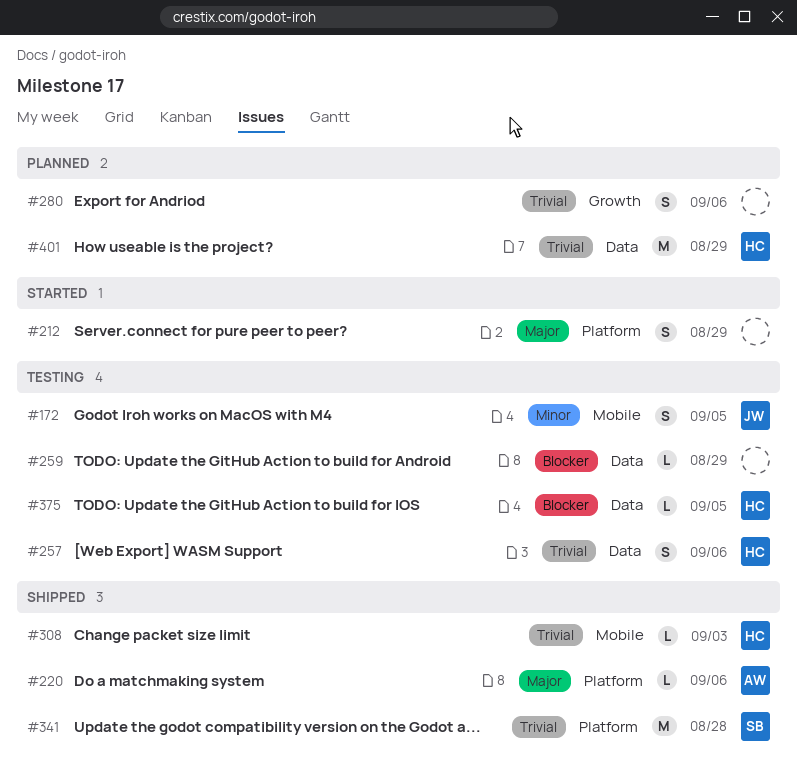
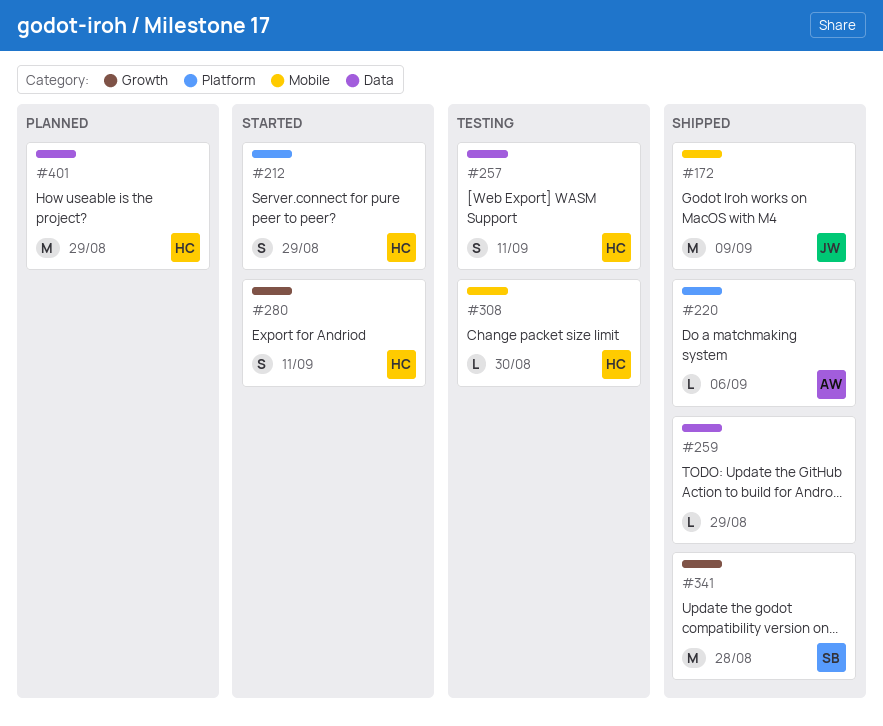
#172, status: Testing -> Shipped
#172, estimate: S -> M
#172, due: Sep 5 -> Sep 9
#212, owner: none -> HC
#257, due: Sep 6 -> Sep 11
#259, status: Testing -> Shipped
#280, status: Planned -> Started
#280, owner: none -> HC
#280, due: Sep 6 -> Sep 11
#308, status: Shipped -> Testing
#308, due: Sep 3 -> Aug 30
#341, label: Platform -> Growth
#375: present -> none

